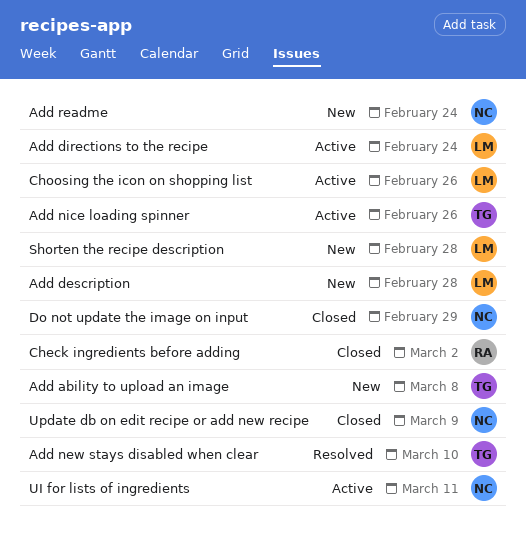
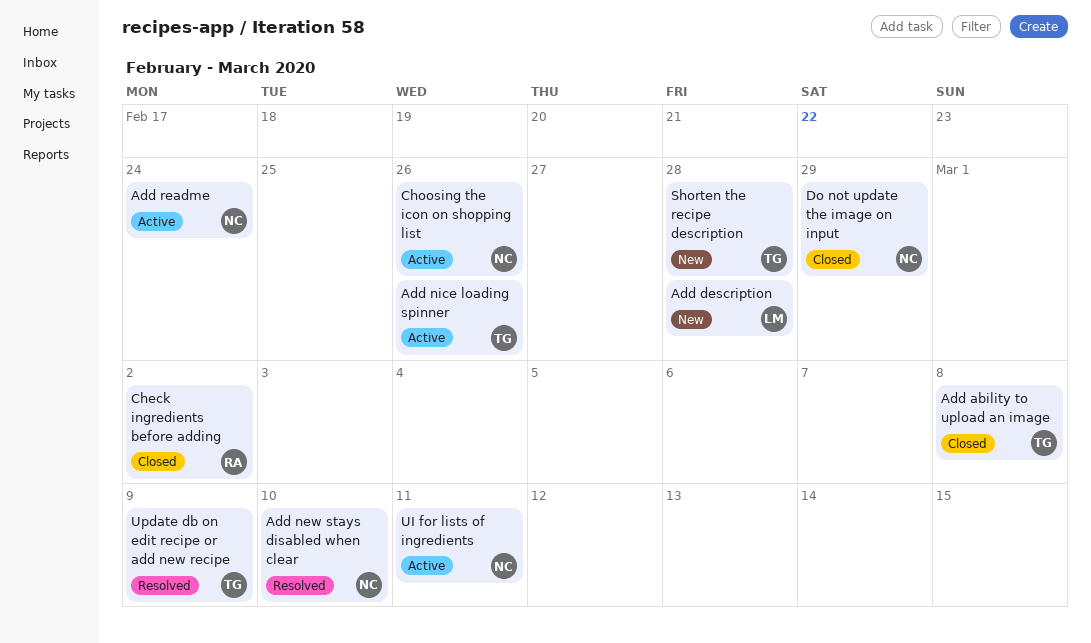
Add ability to upload an image, status: New -> Closed
Add directions to the recipe: present -> none
Add new stays disabled when clear, owner: TG -> NC
Add readme, status: New -> Active
Choosing the icon on shopping list, owner: LM -> NC
Shorten the recipe description, owner: LM -> TG
Update db on edit recipe or add new recipe, status: Closed -> Resolved
Update db on edit recipe or add new recipe, owner: NC -> TG

